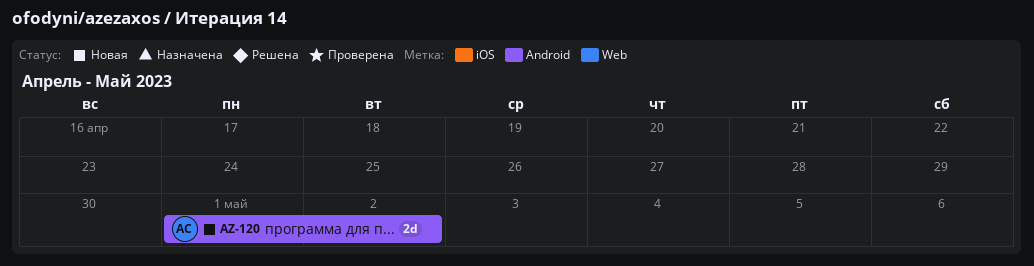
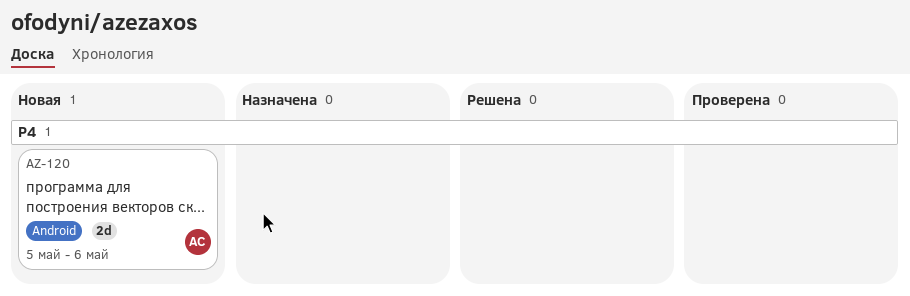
AZ-120, start: May 1 -> May 5
AZ-120, due: May 2 -> May 6

